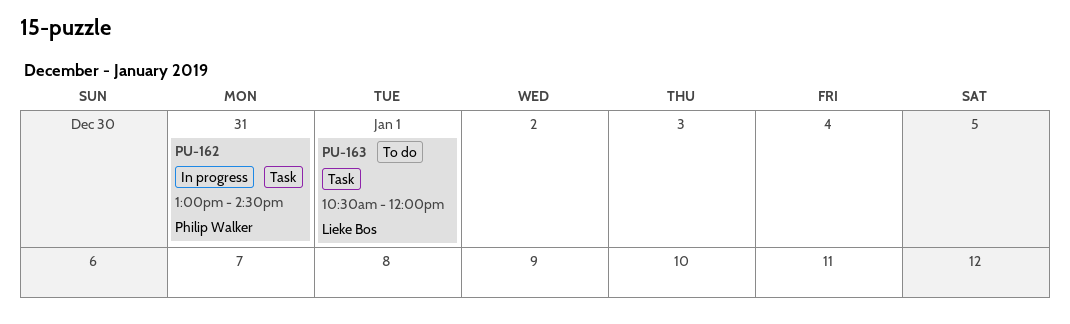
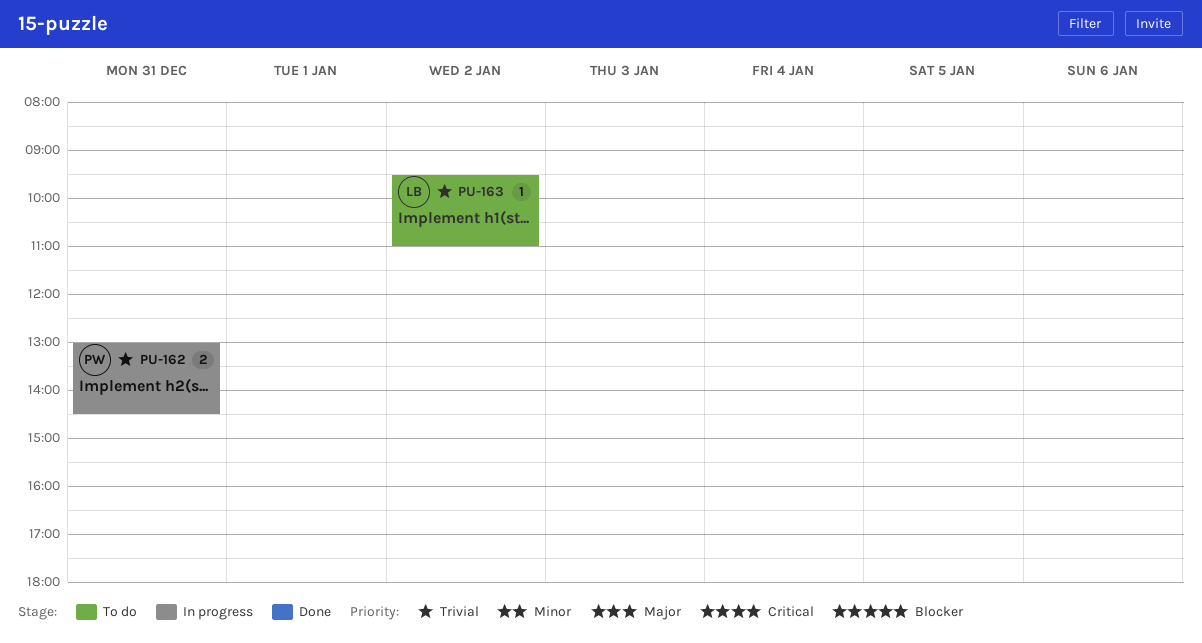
PU-163, day: Jan 1 -> Jan 2
PU-163, begins: 10:30 -> 09:30
PU-163, ends: 12:00 -> 11:00

